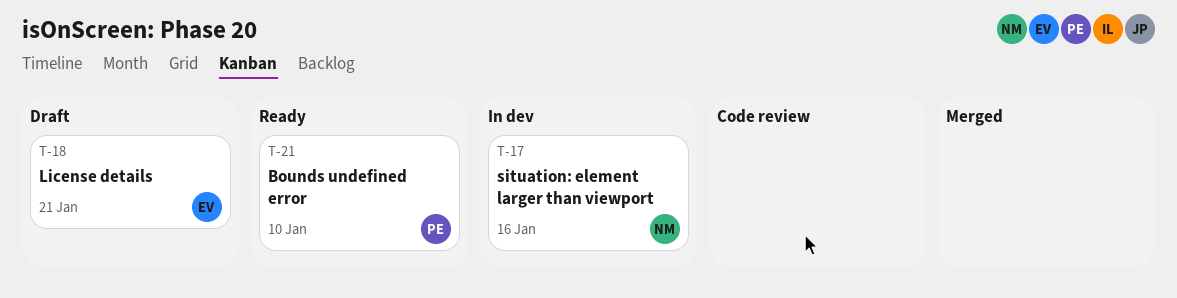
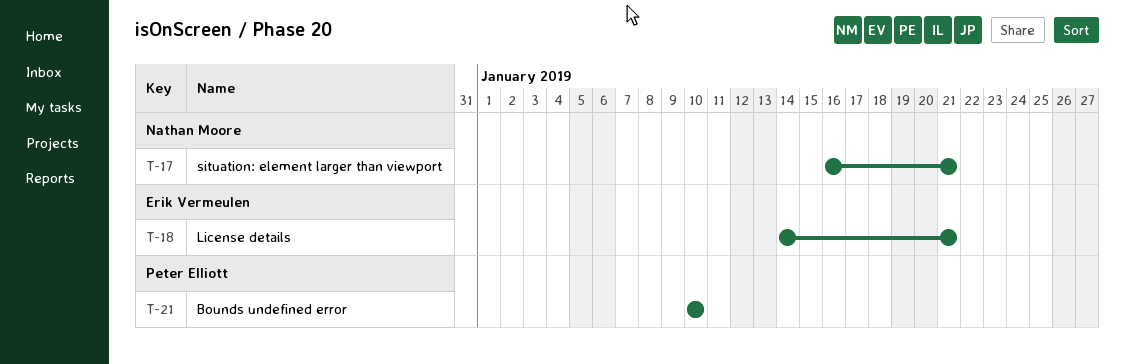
T-17, due: Jan 16 -> Jan 21

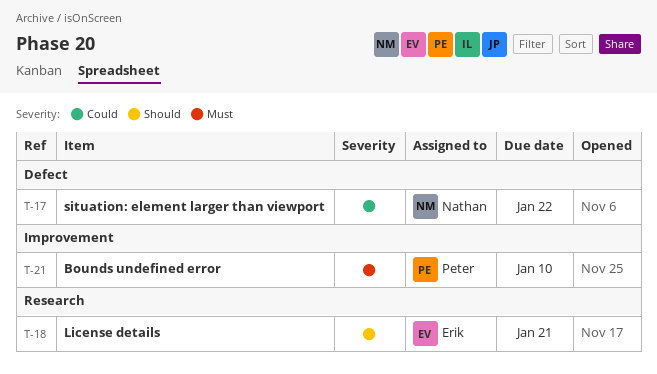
T-17, due: Jan 21 -> Jan 22

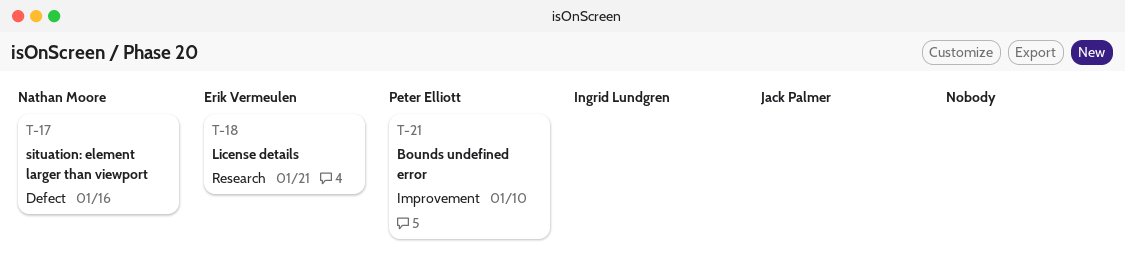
T-17, due: Jan 22 -> Jan 16

